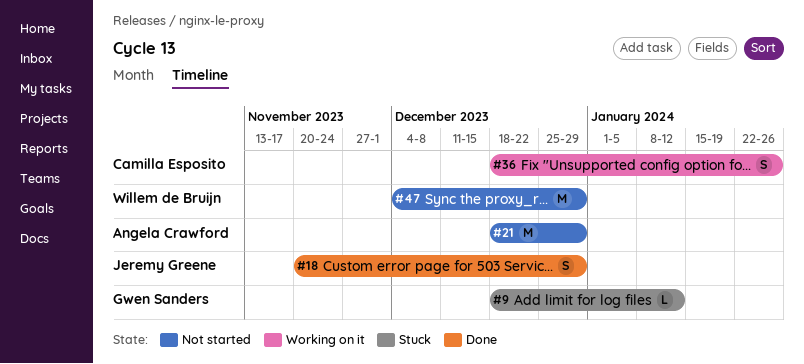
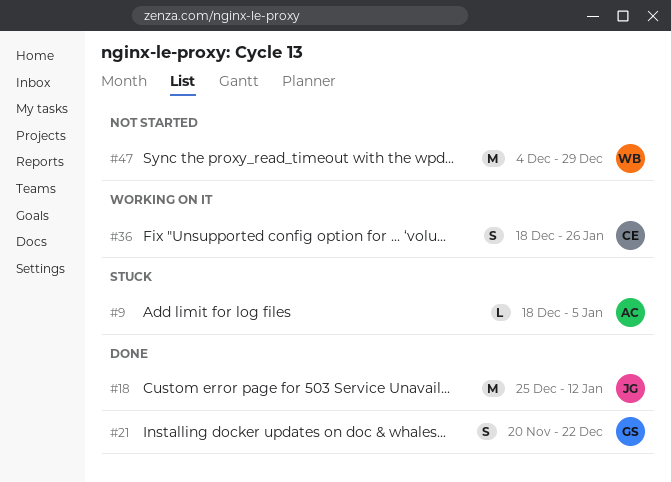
#9, owner: Gwen Sanders -> Angela Crawford
#9, due: Jan 12 -> Jan 5
#18, estimate: S -> M
#18, start: Nov 20 -> Dec 25
#18, due: Dec 29 -> Jan 12
#21, status: Not started -> Done
#21, owner: Angela Crawford -> Gwen Sanders
#21, estimate: M -> S
#21, start: Dec 18 -> Nov 20
#21, due: Dec 29 -> Dec 22

